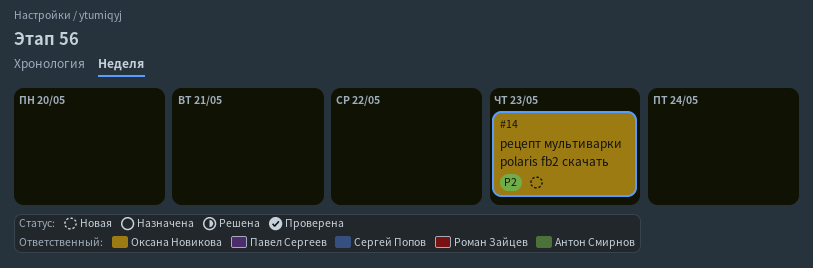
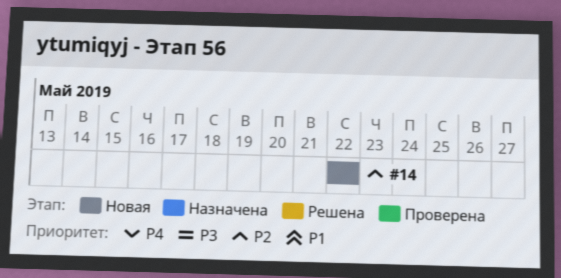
#14, due: May 23 -> May 22

